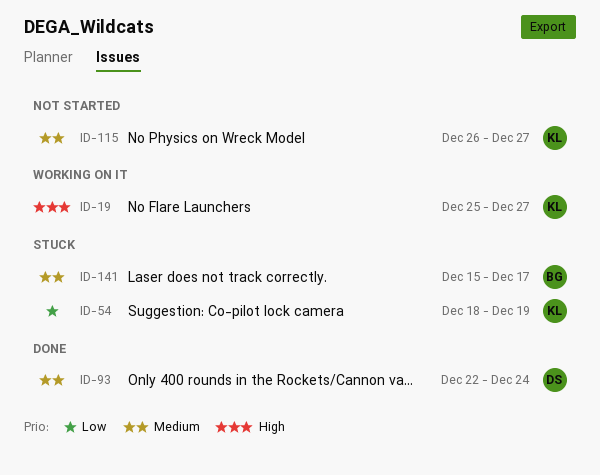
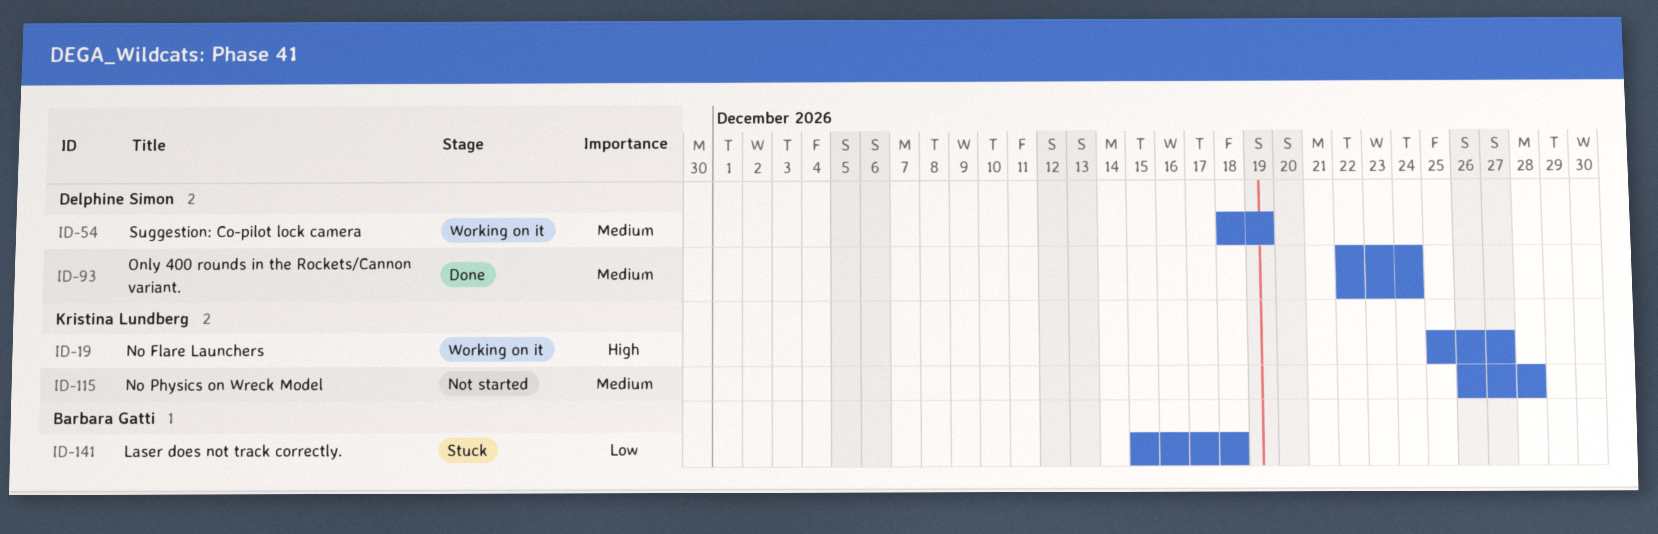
ID-54, status: Stuck -> Working on it
ID-54, owner: Kristina Lundberg -> Delphine Simon
ID-54, priority: Low -> Medium
ID-115, due: Dec 27 -> Dec 28
ID-141, priority: Medium -> Low
ID-141, due: Dec 17 -> Dec 18

